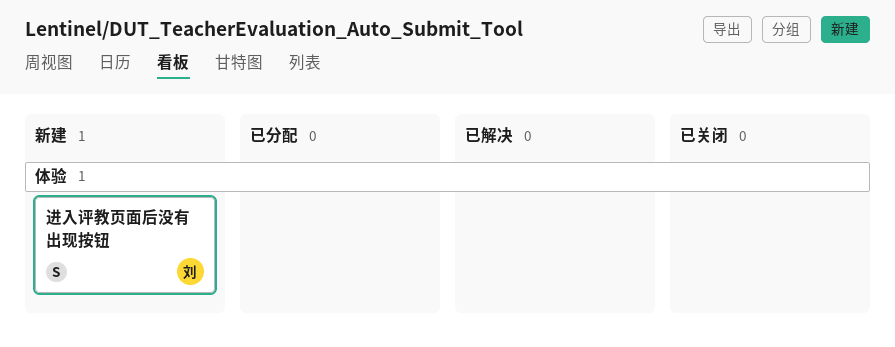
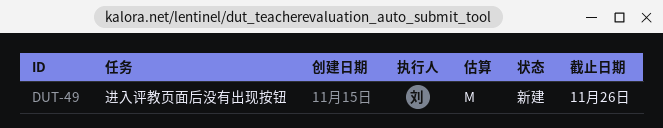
进入评教页面后没有出现按钮, estimate: S -> M

